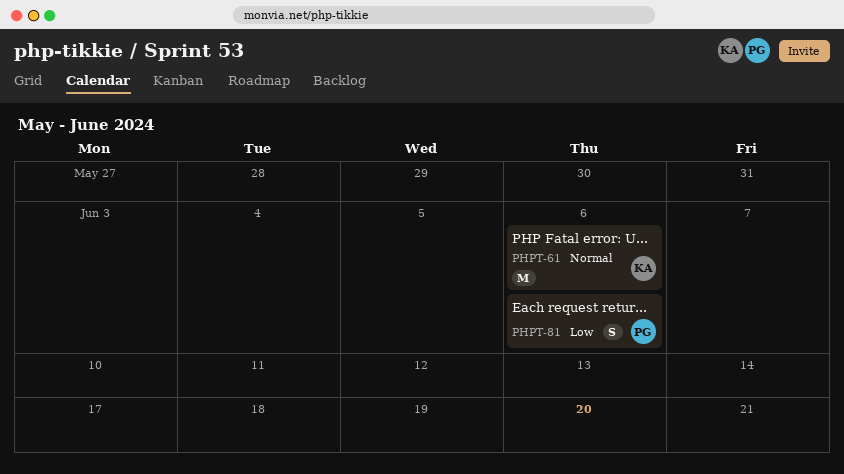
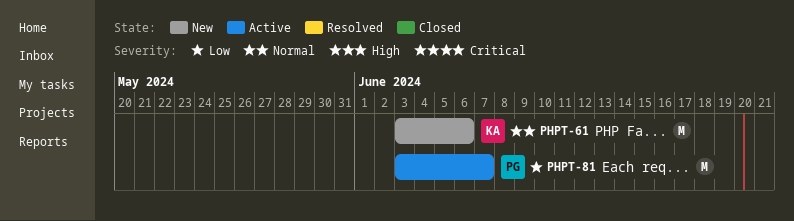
PHPT-81, estimate: S -> M
PHPT-81, due: Jun 6 -> Jun 7

